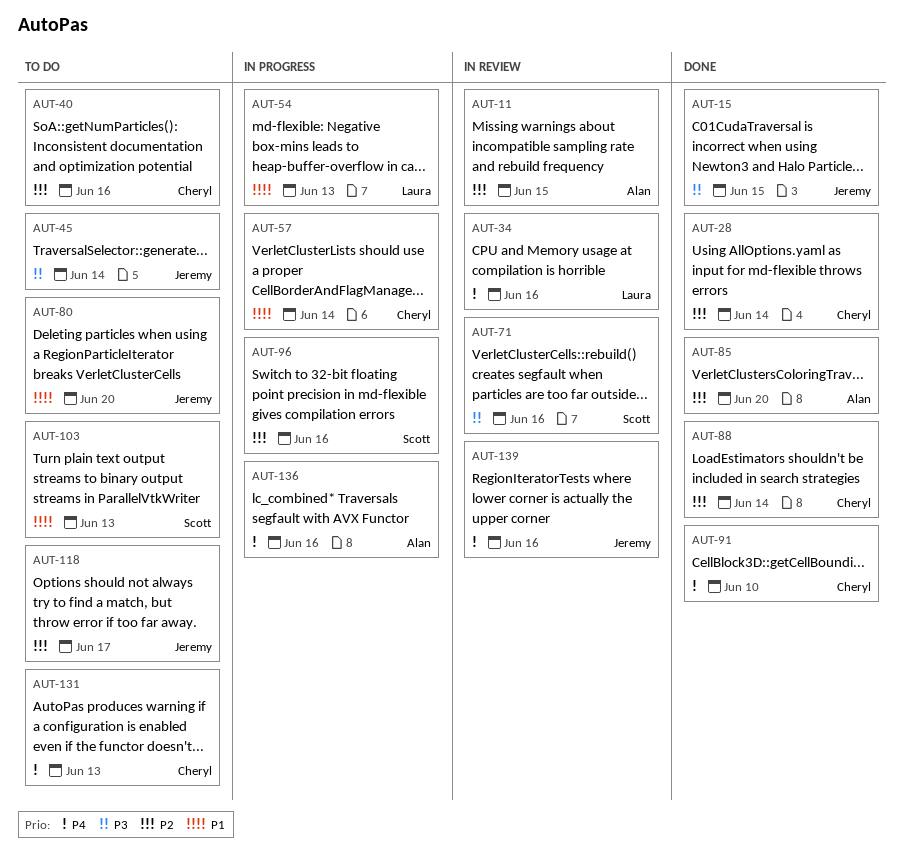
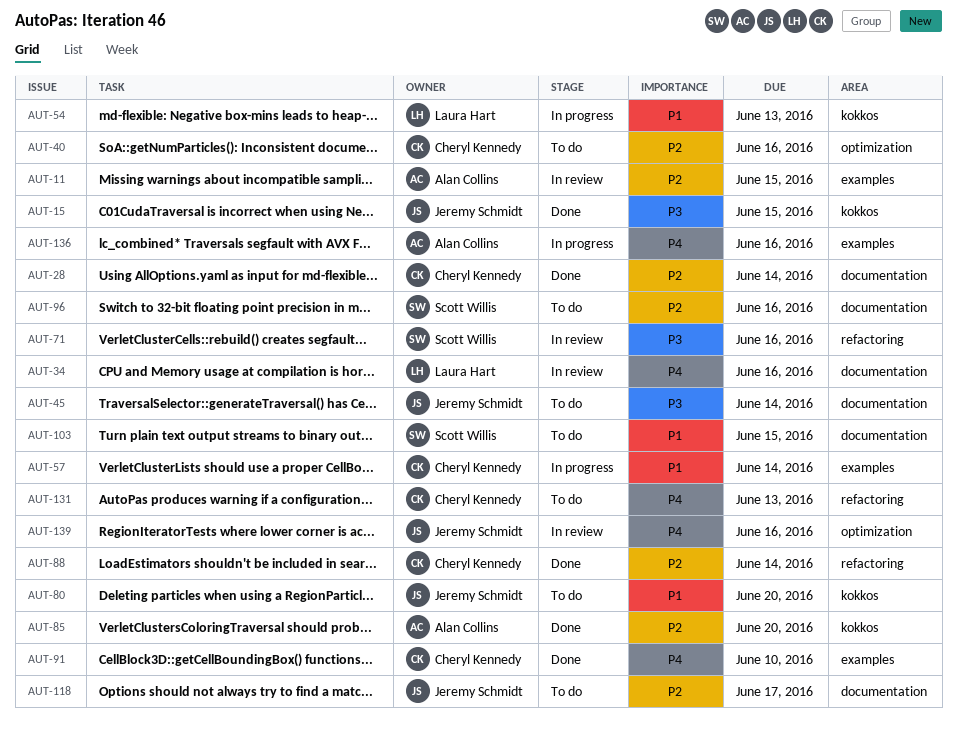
AUT-96, status: In progress -> To do
AUT-103, due: Jun 13 -> Jun 15

